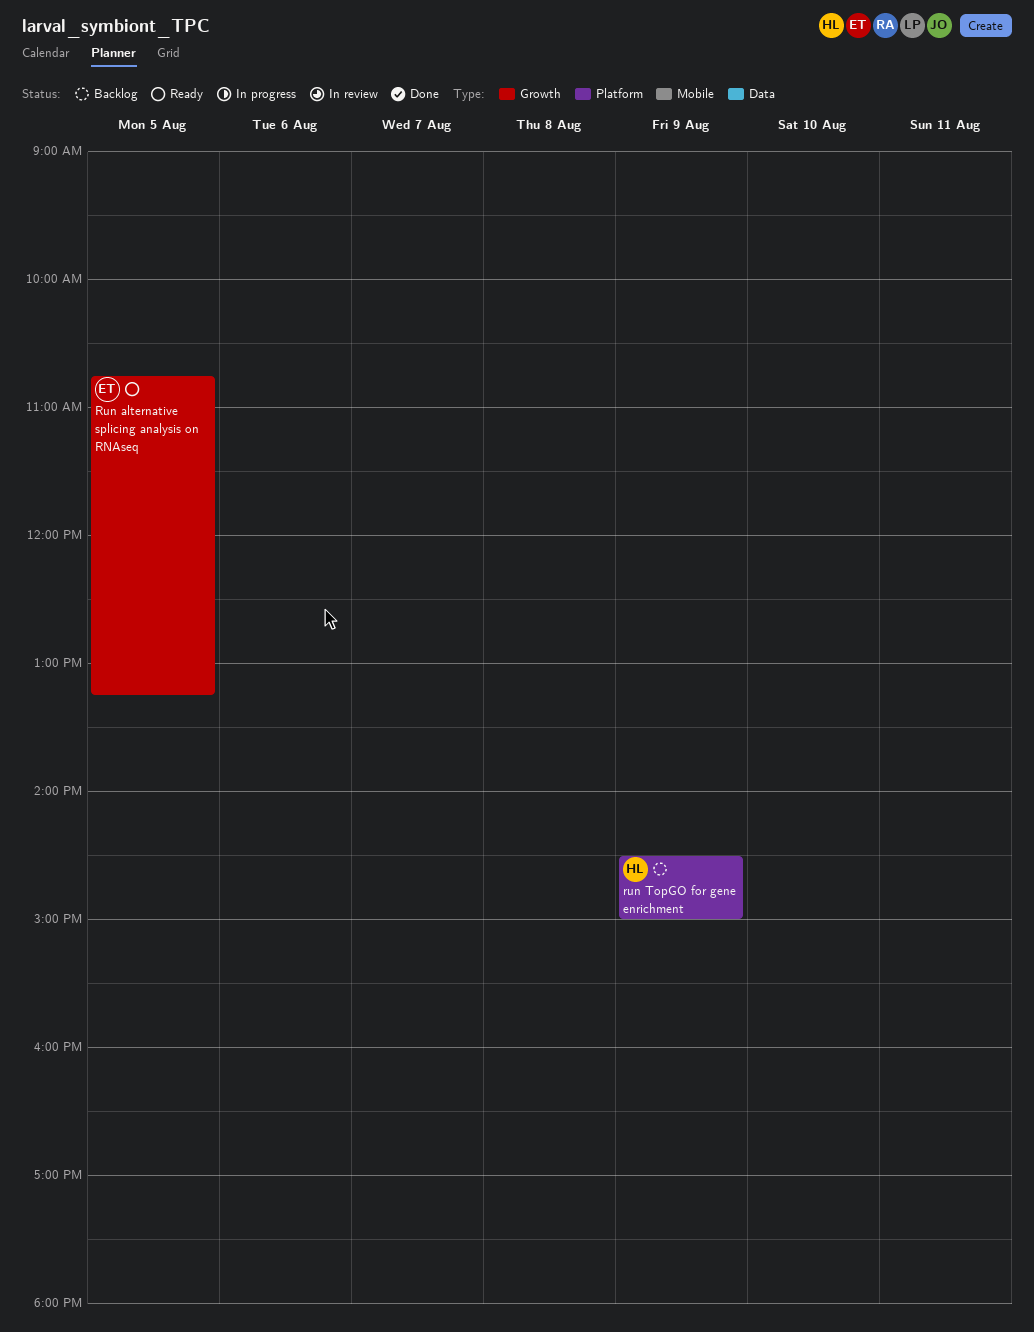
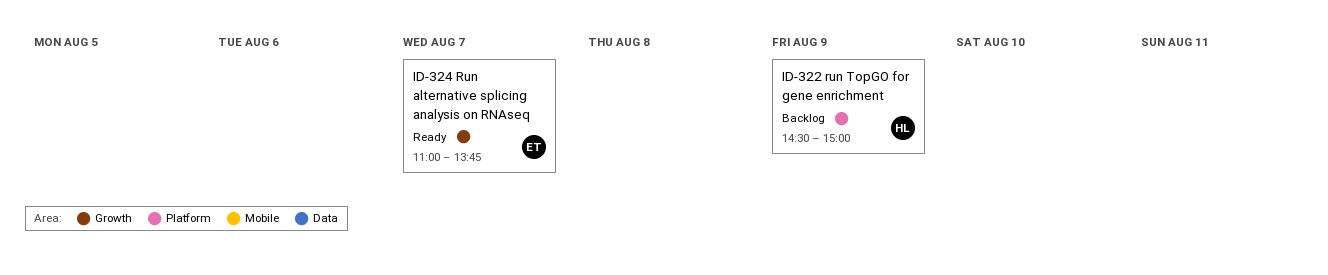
Run alternative splicing analysis on RNAseq, day: Aug 5 -> Aug 7
Run alternative splicing analysis on RNAseq, begins: 10:45 -> 11:00
Run alternative splicing analysis on RNAseq, ends: 13:15 -> 13:45

